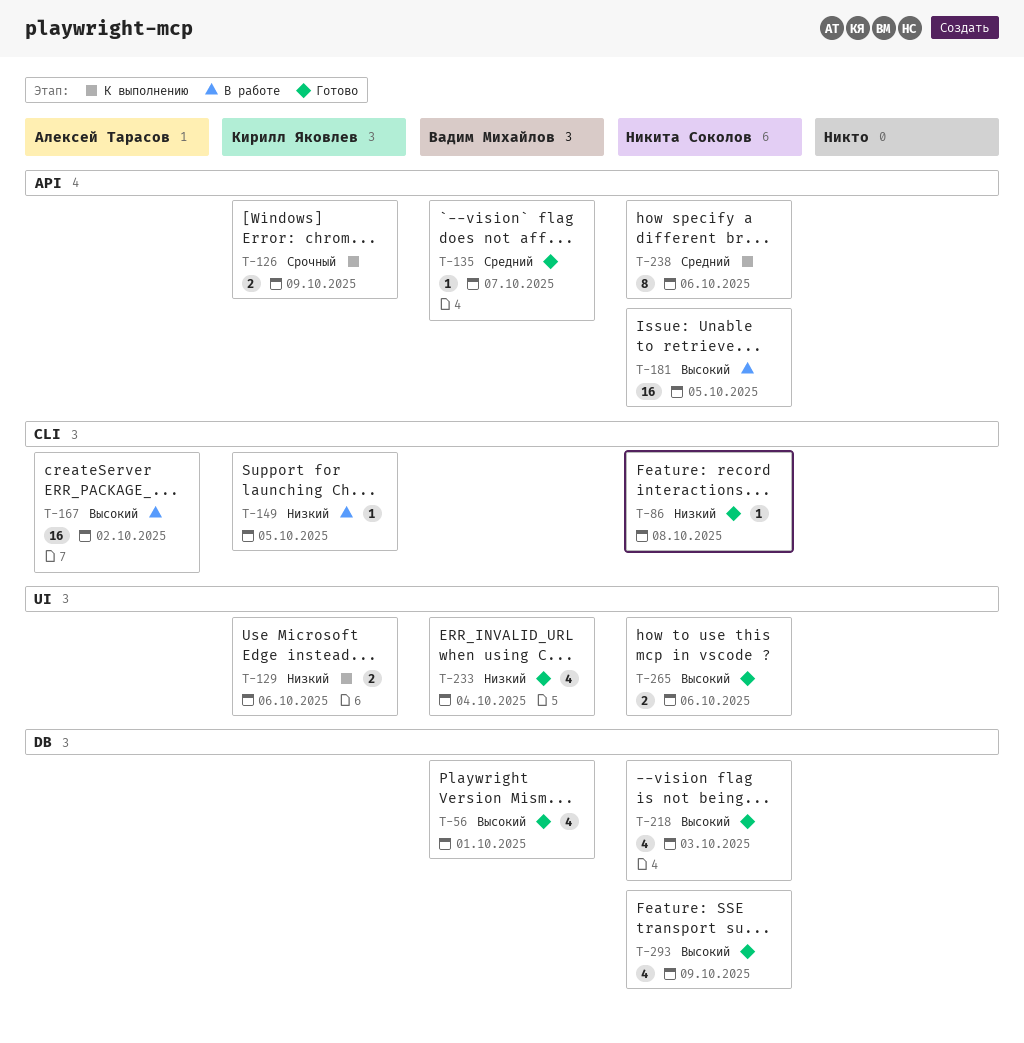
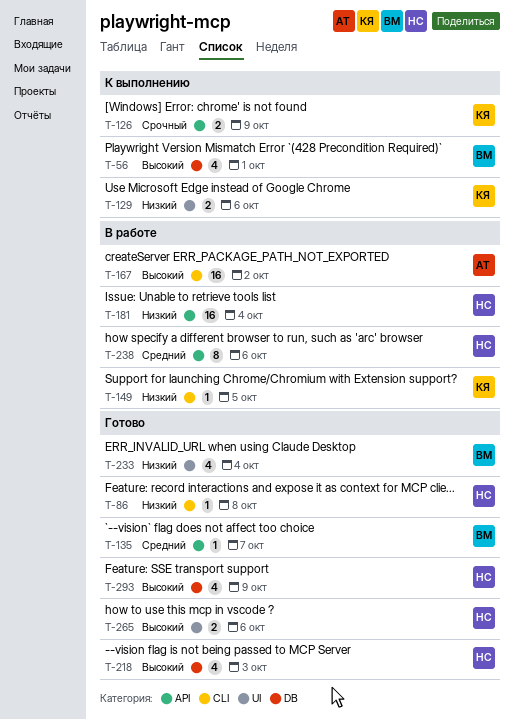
T-56, status: Готово -> К выполнению
T-181, priority: Высокий -> Низкий
T-181, due: Oct 5 -> Oct 4
T-238, status: К выполнению -> В работе

